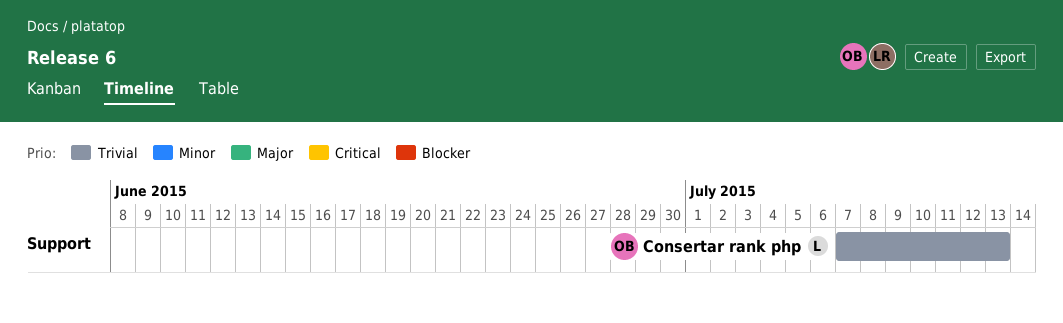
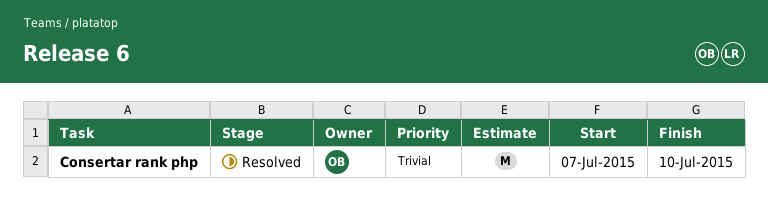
Consertar rank php, estimate: L -> M
Consertar rank php, due: Jul 13 -> Jul 10

